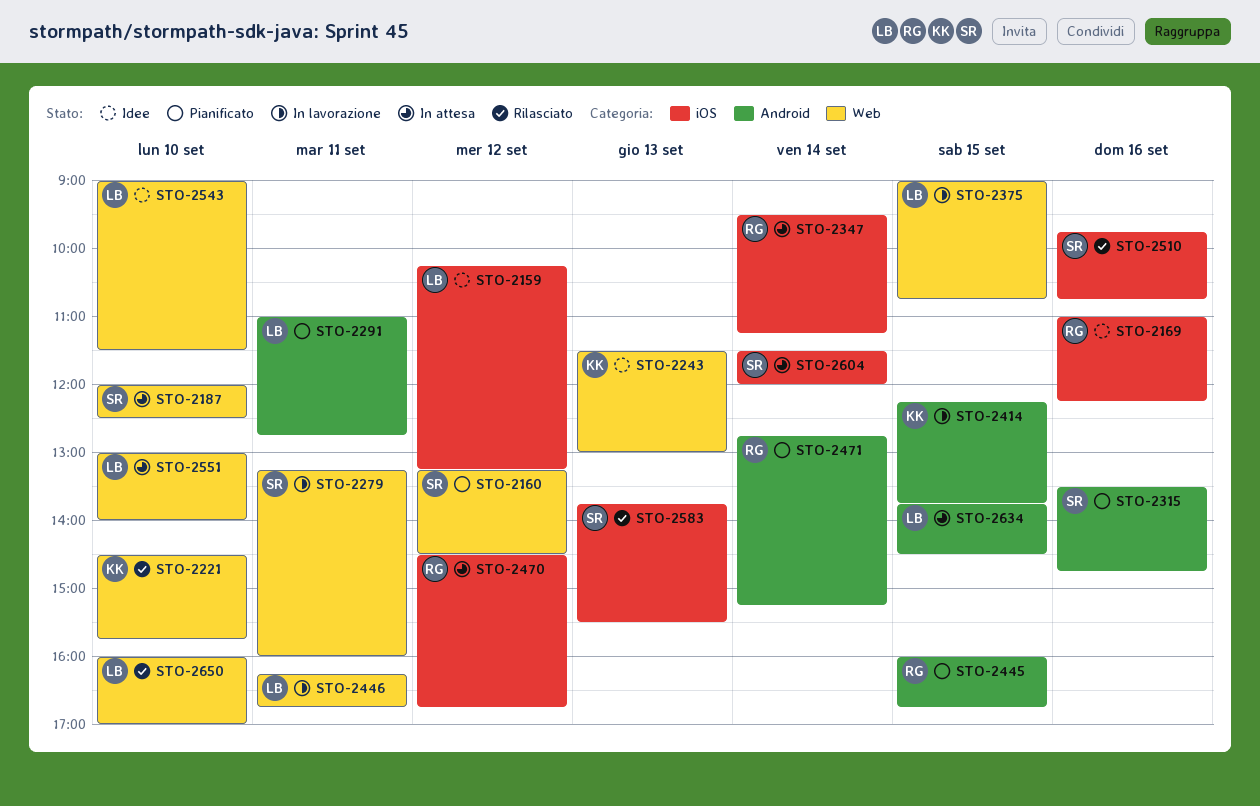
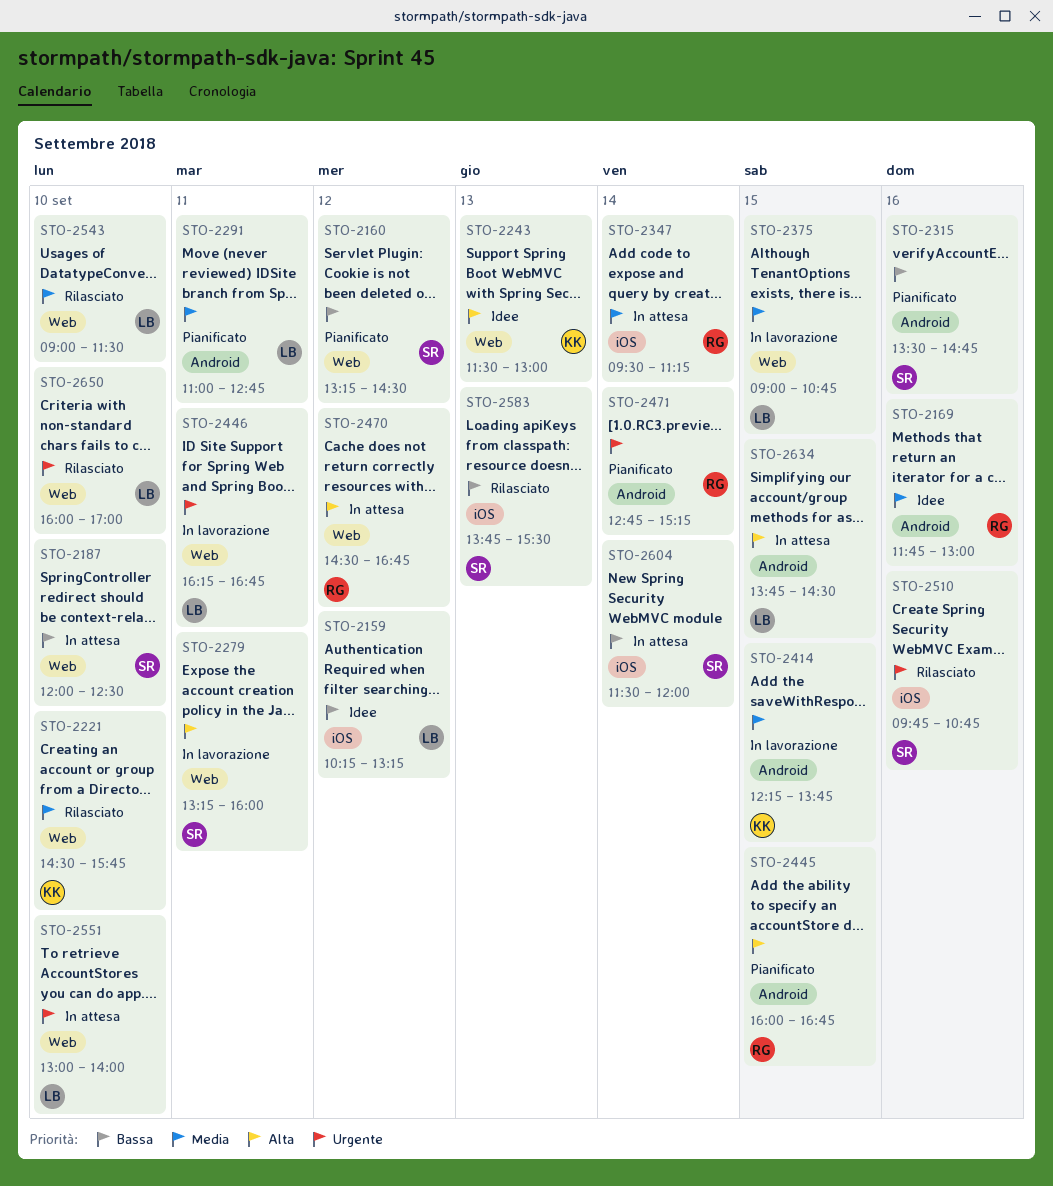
STO-2169, label: iOS -> Android
STO-2169, begins: 11:00 -> 11:45
STO-2169, ends: 12:15 -> 13:00
STO-2470, label: iOS -> Web
STO-2543, status: Idee -> Rilasciato

